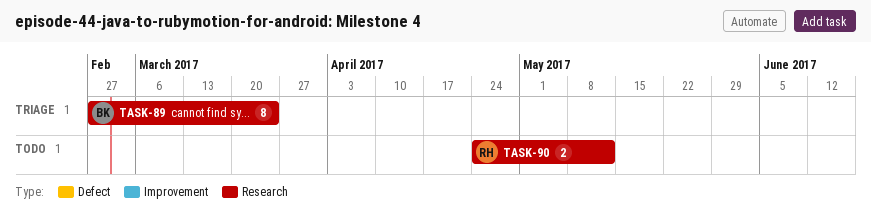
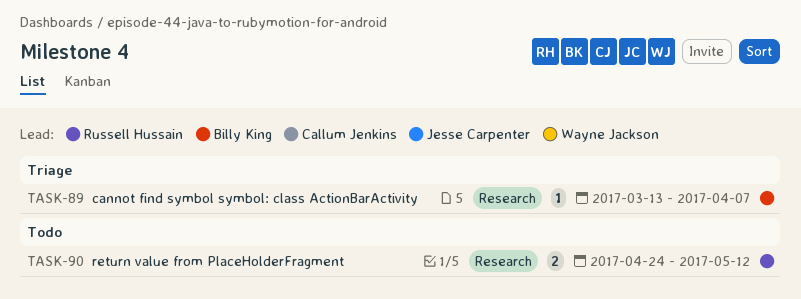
TASK-89, estimate: 8 -> 1
TASK-89, start: Feb 27 -> Mar 13
TASK-89, due: Mar 24 -> Apr 7

